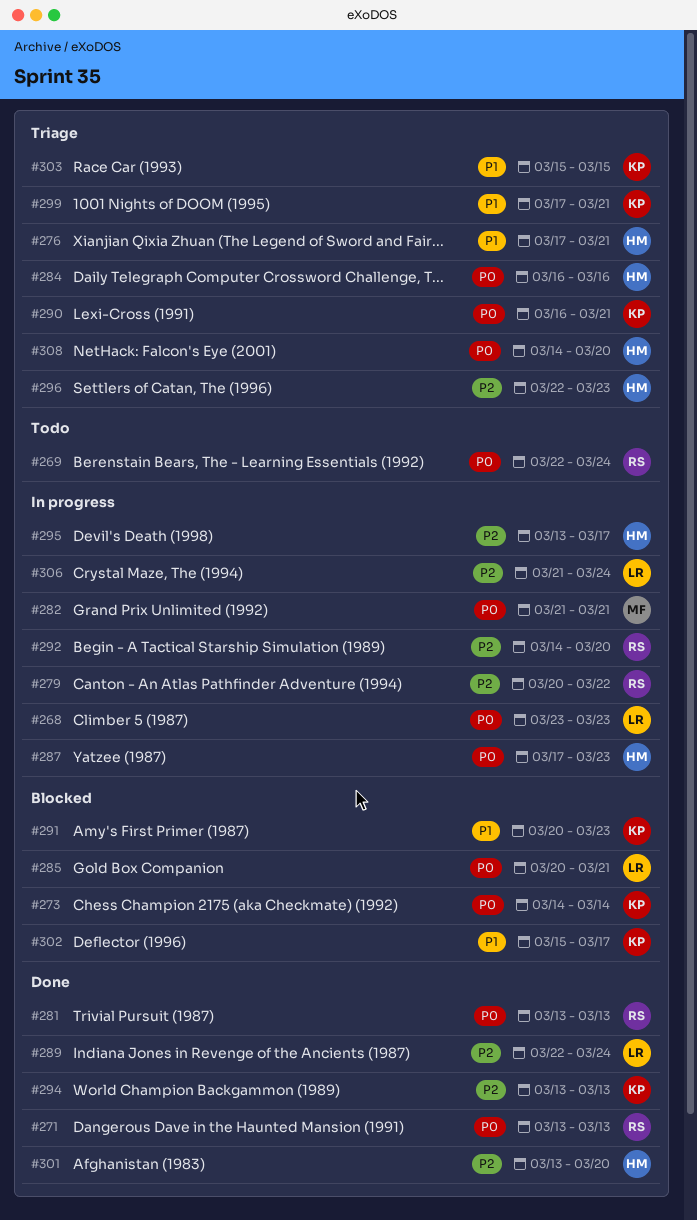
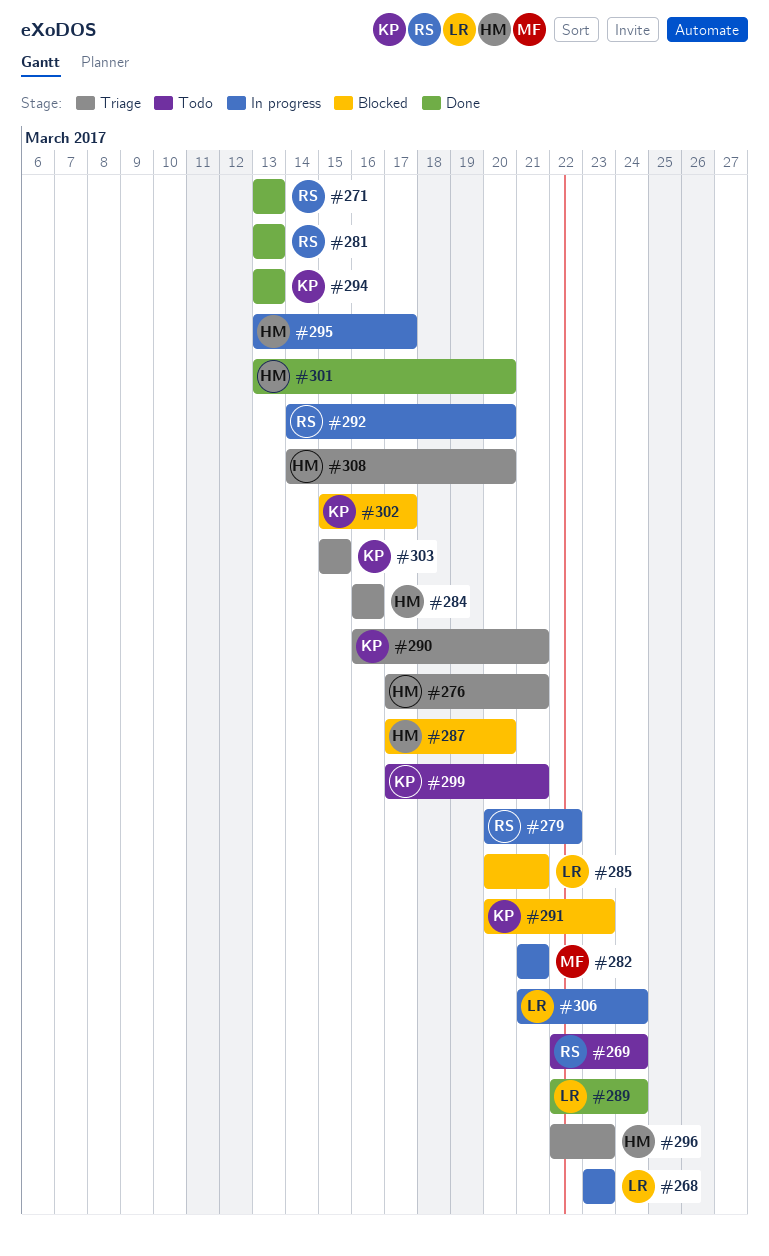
#273: present -> none
#287, status: In progress -> Blocked
#287, due: Mar 23 -> Mar 20
#299, status: Triage -> Todo

